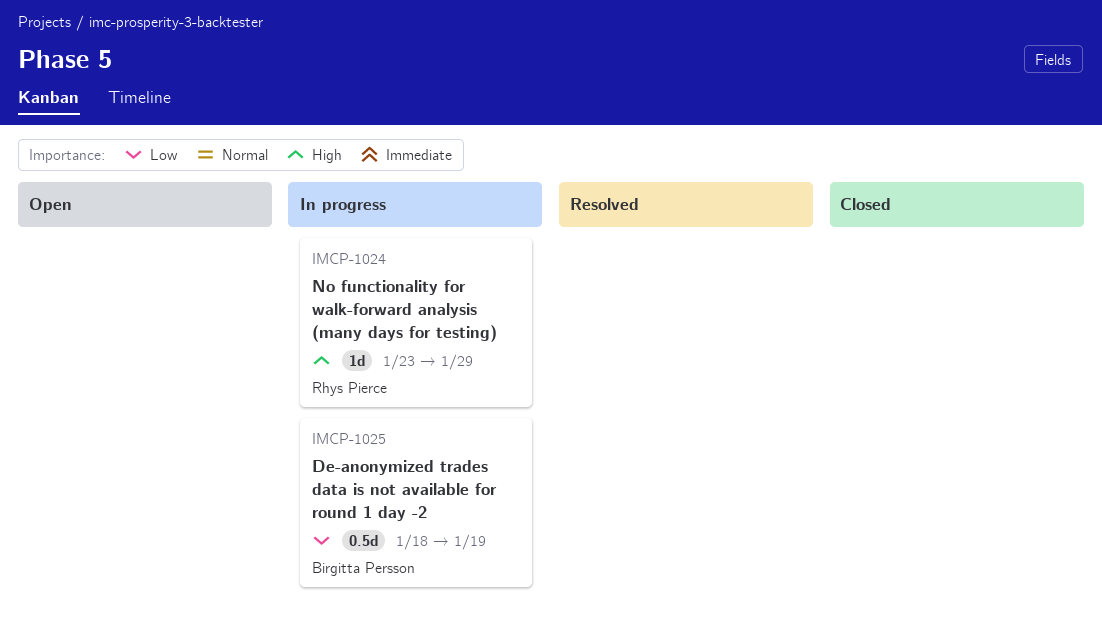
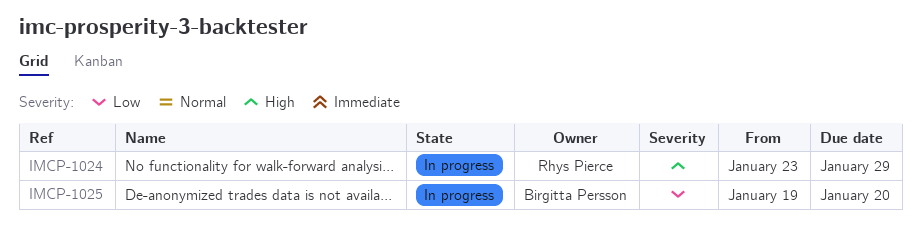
IMCP-1025, start: Jan 18 -> Jan 19
IMCP-1025, due: Jan 19 -> Jan 20

